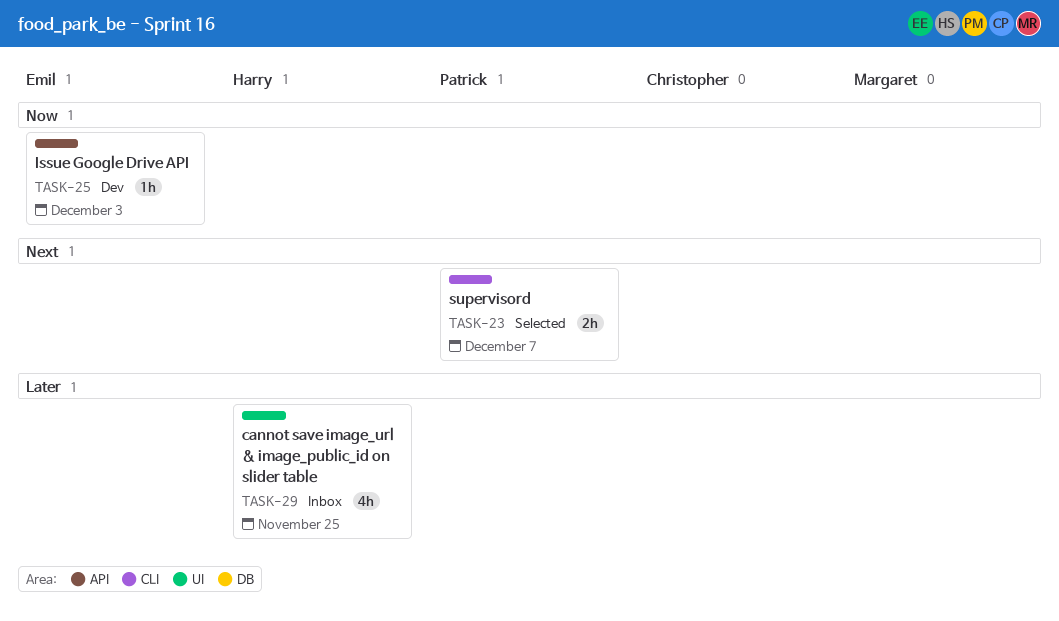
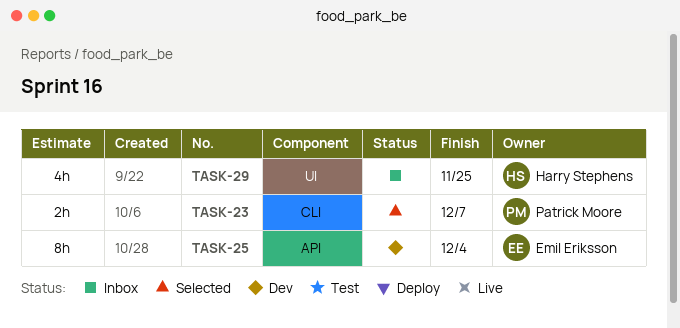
TASK-25, estimate: 1h -> 8h
TASK-25, due: Dec 3 -> Dec 4

